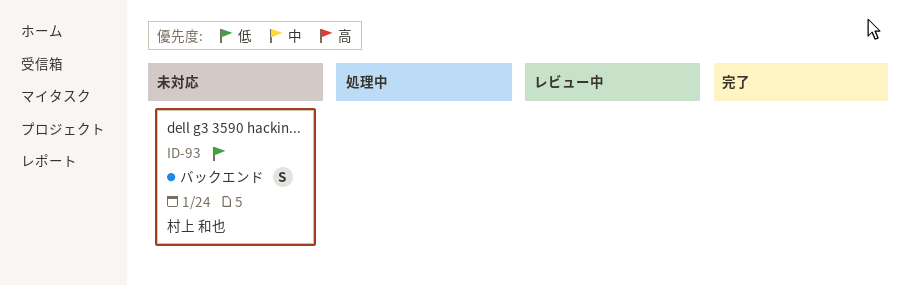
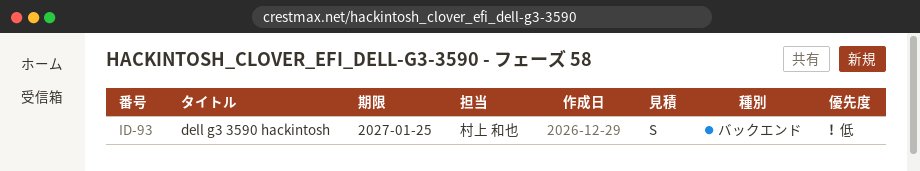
ID-93, due: Jan 24 -> Jan 25

